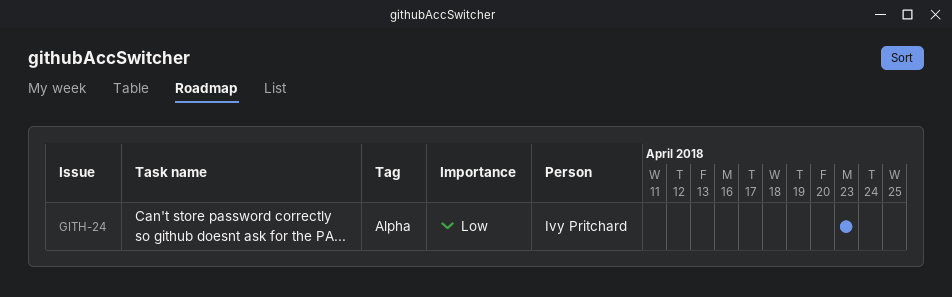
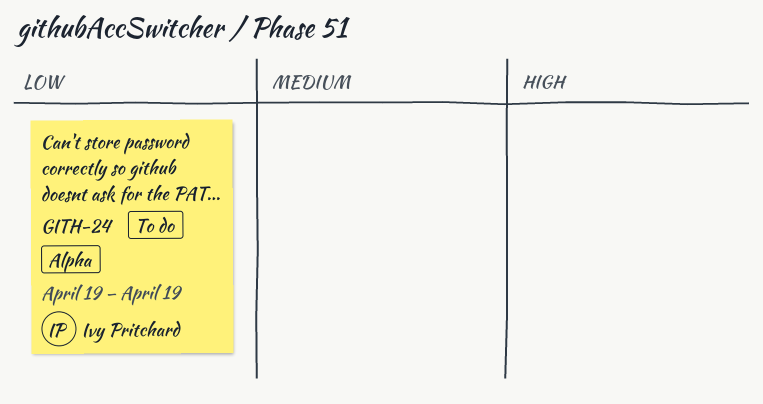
GITH-24, start: Apr 23 -> Apr 19
GITH-24, due: Apr 23 -> Apr 19

